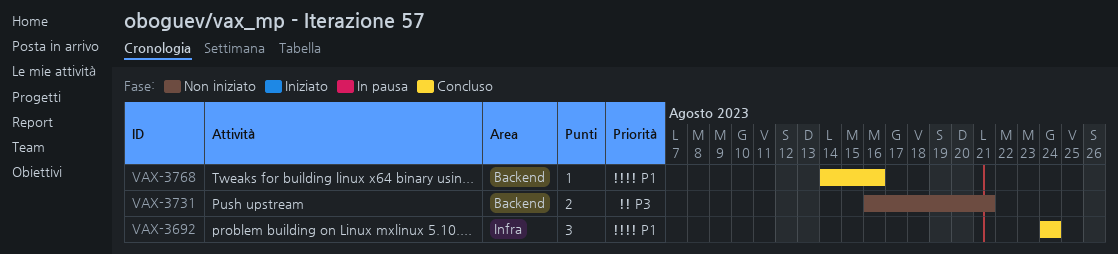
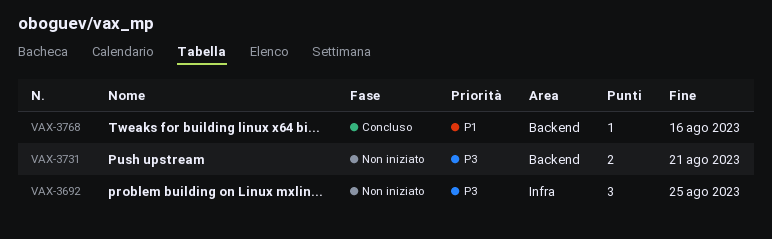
VAX-3692, status: Concluso -> Non iniziato
VAX-3692, priority: P1 -> P3
VAX-3692, due: Aug 24 -> Aug 25

